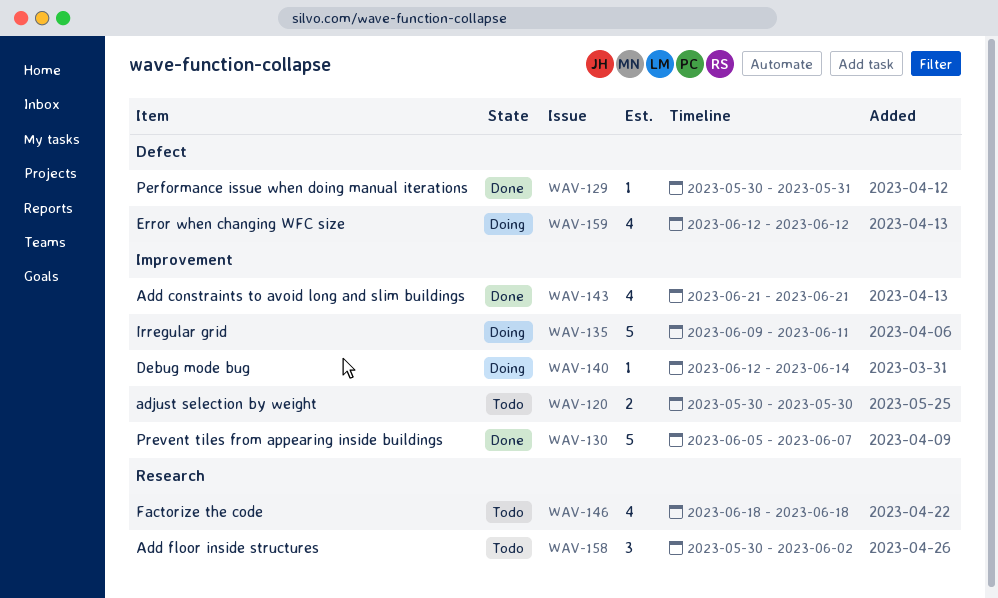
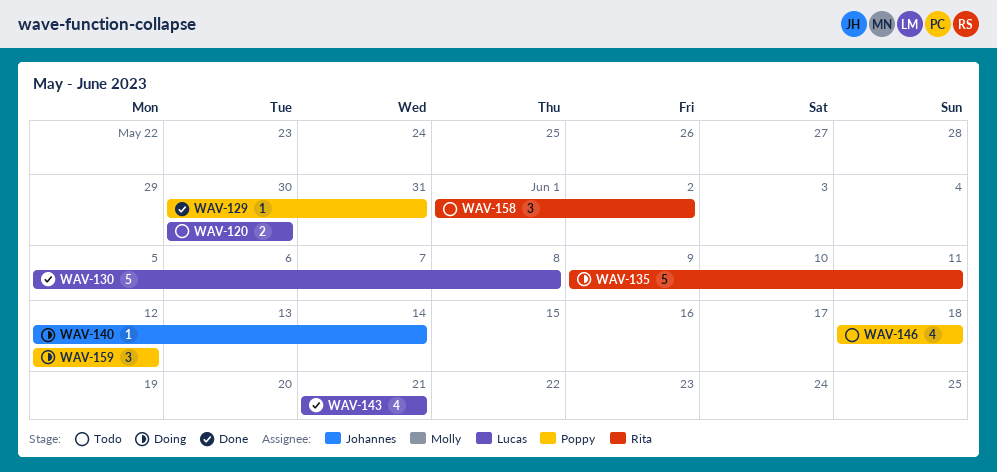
WAV-130, due: Jun 7 -> Jun 8
WAV-158, start: May 30 -> Jun 1
WAV-159, estimate: 4 -> 3

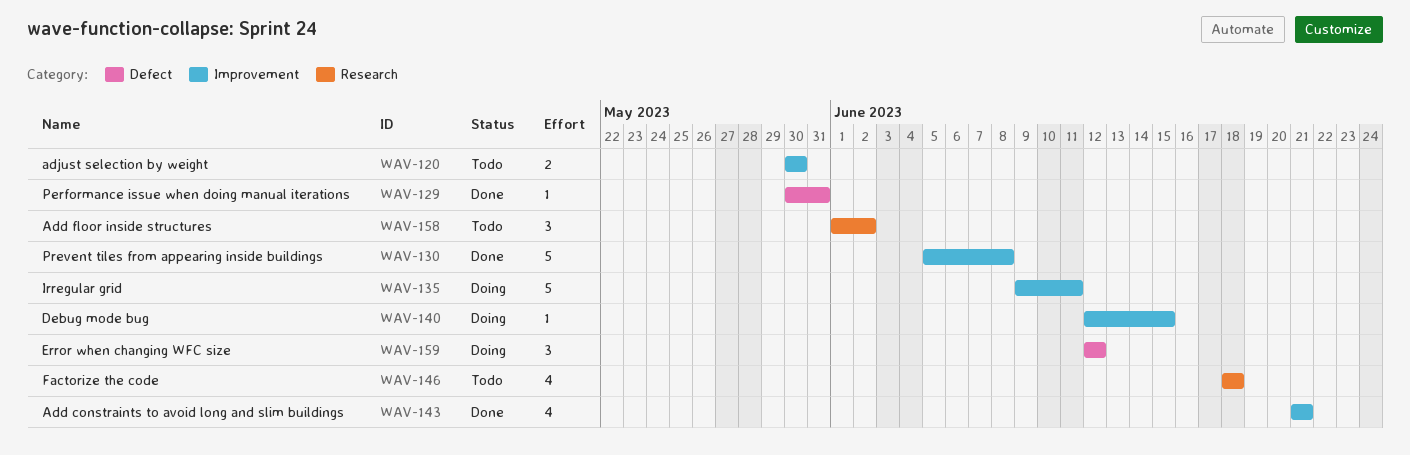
WAV-140, due: Jun 14 -> Jun 15

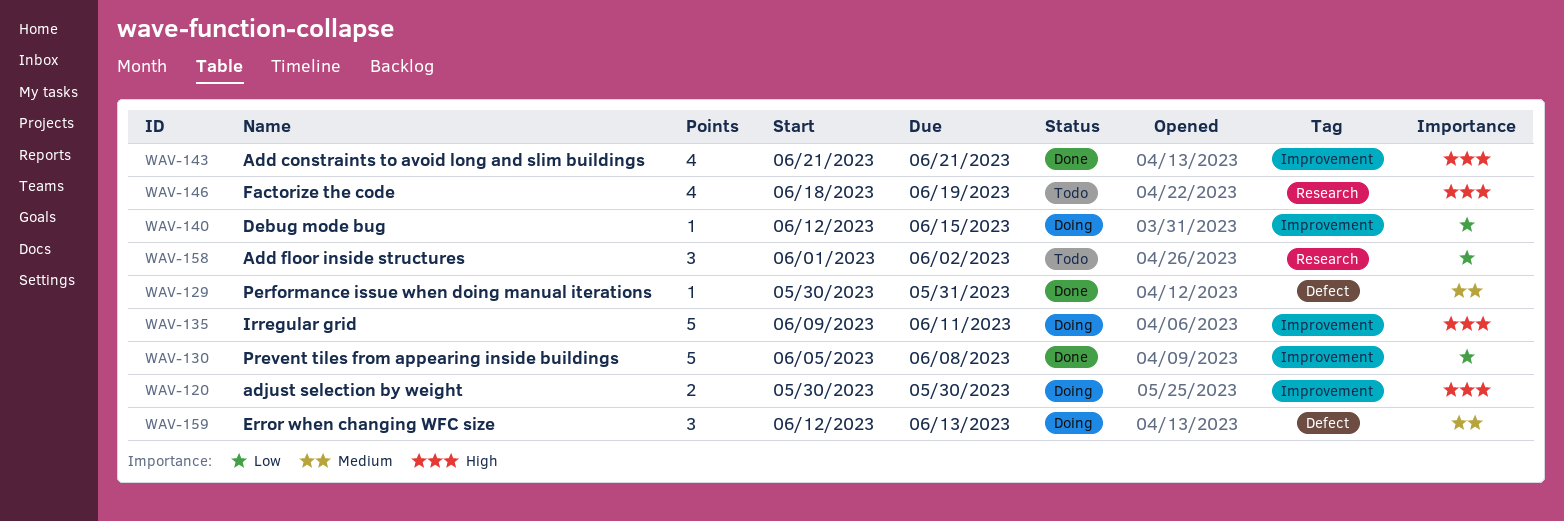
WAV-120, status: Todo -> Doing
WAV-146, due: Jun 18 -> Jun 19
WAV-159, due: Jun 12 -> Jun 13

